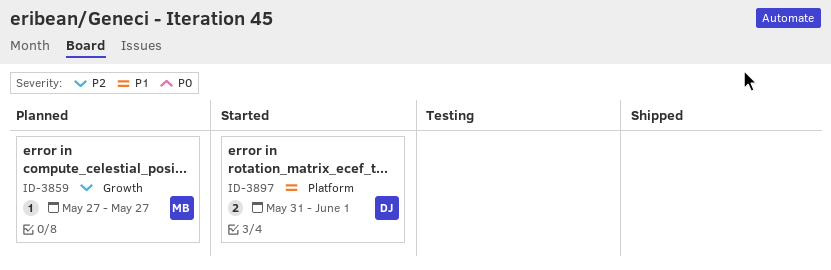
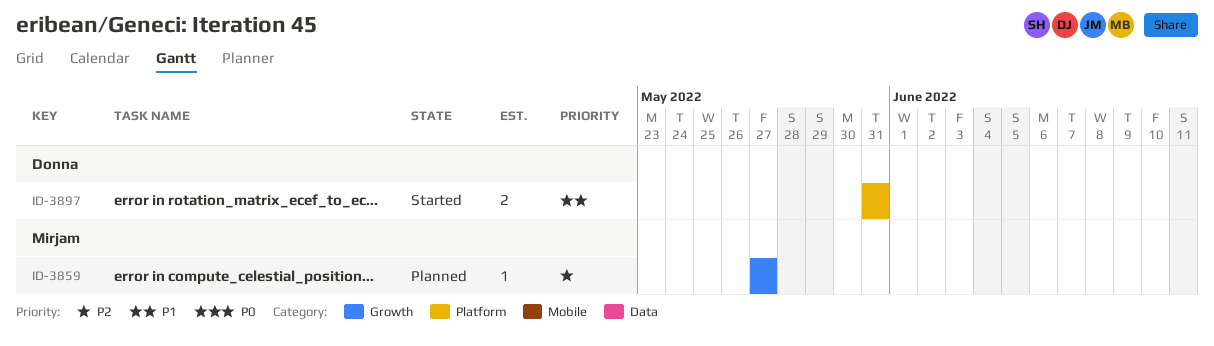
ID-3897, due: Jun 1 -> May 31

